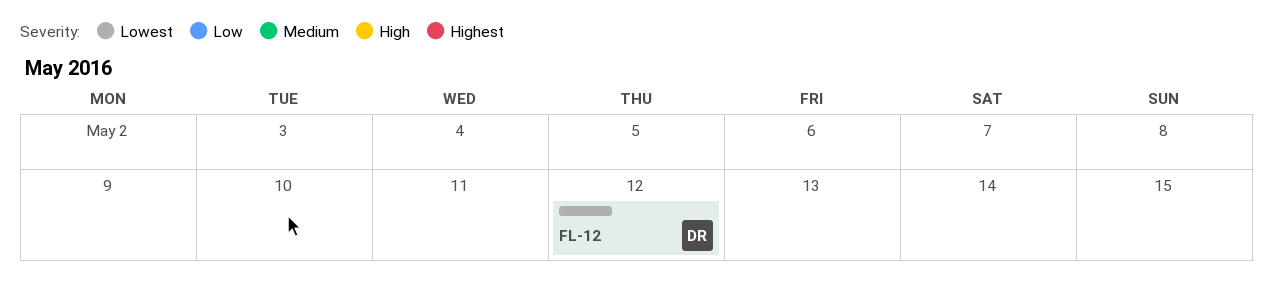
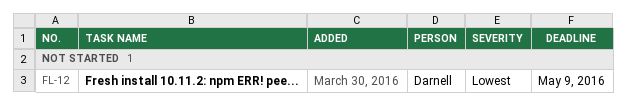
FL-12, due: May 12 -> May 9

